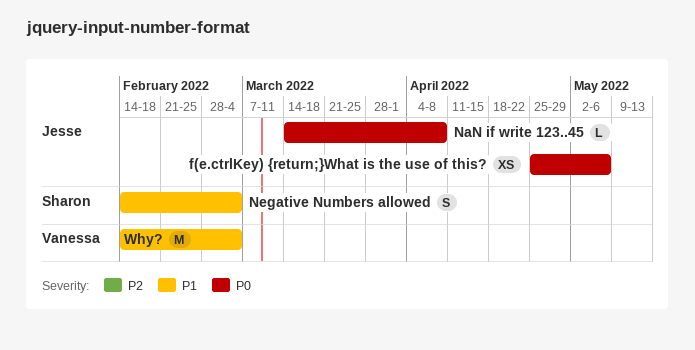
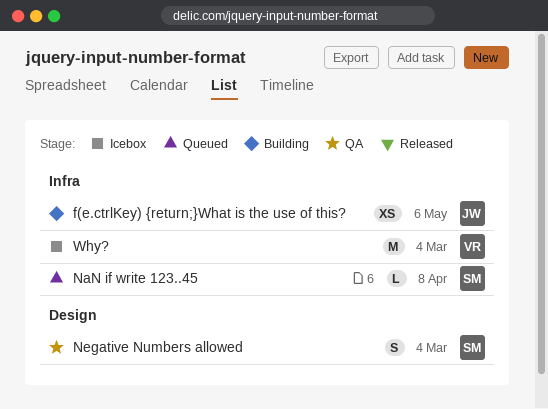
NaN if write 123..45, owner: Jesse -> Sharon

